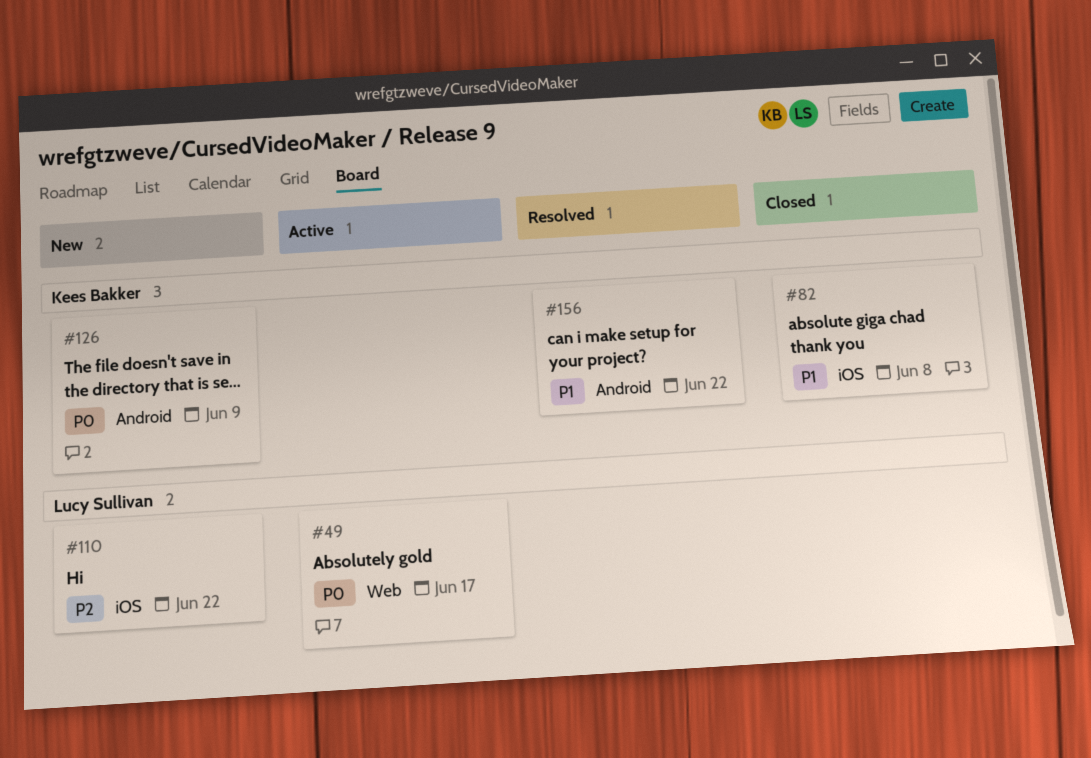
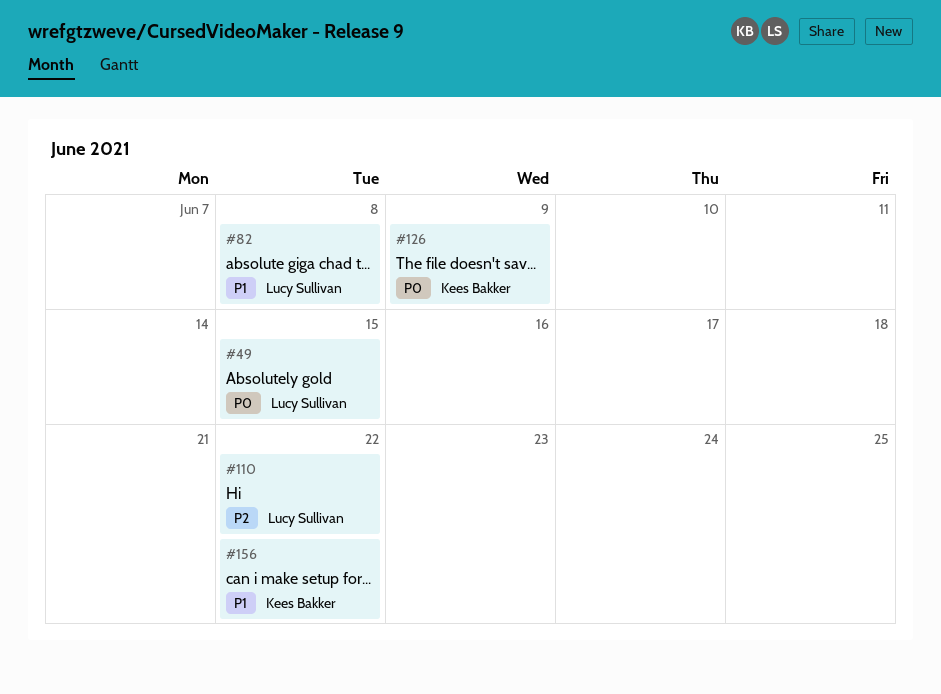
#49, due: Jun 17 -> Jun 15
#82, owner: Kees Bakker -> Lucy Sullivan

